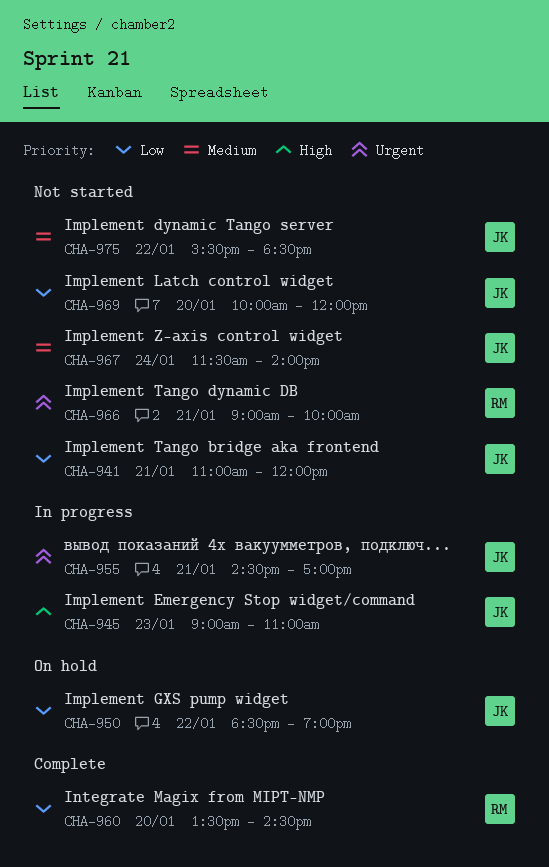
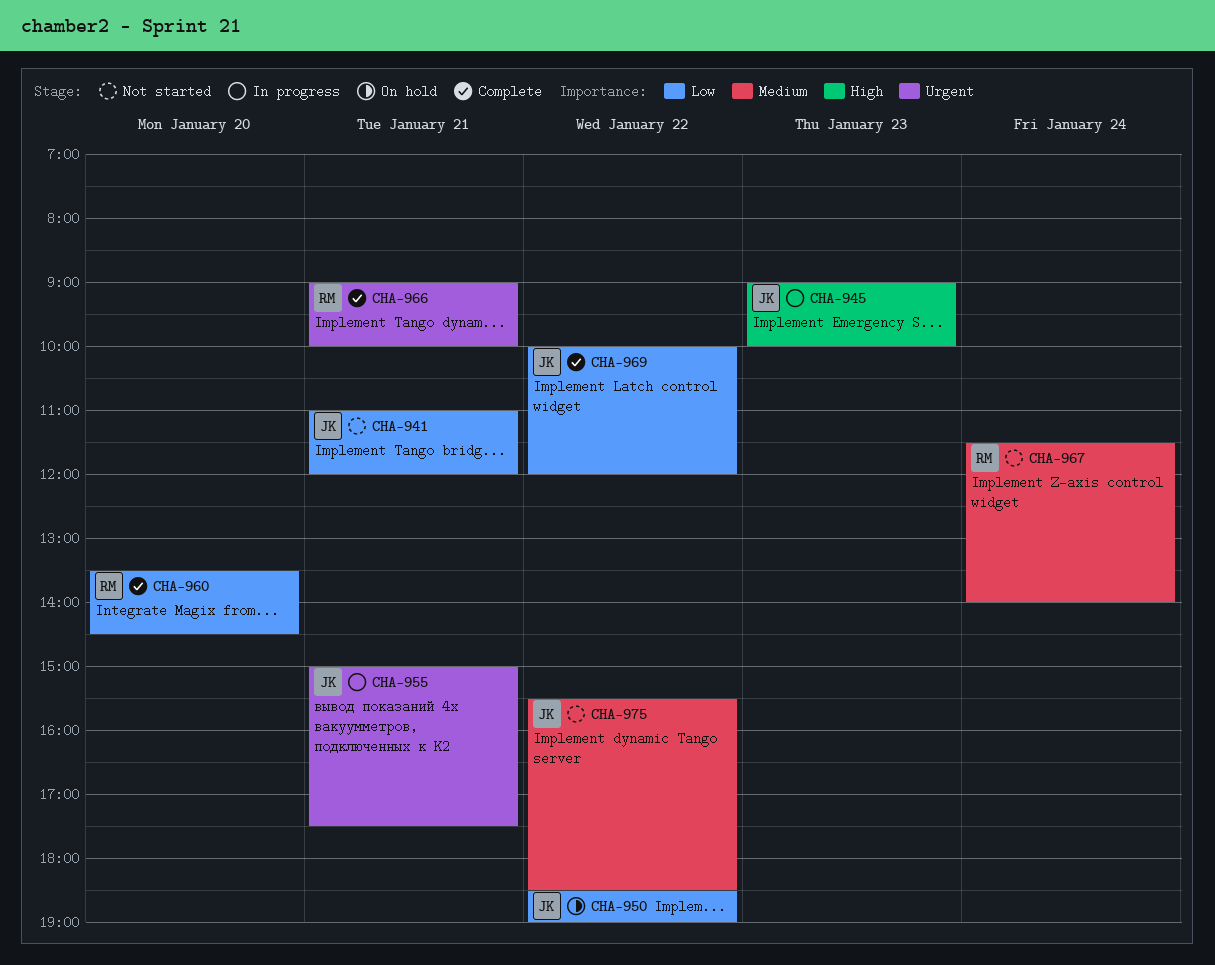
CHA-945, ends: 11:00 -> 10:00
CHA-955, begins: 14:30 -> 15:00
CHA-955, ends: 17:00 -> 17:30
CHA-966, status: Not started -> Complete
CHA-967, owner: JK -> RM
CHA-969, status: Not started -> Complete
CHA-969, day: Jan 20 -> Jan 22

